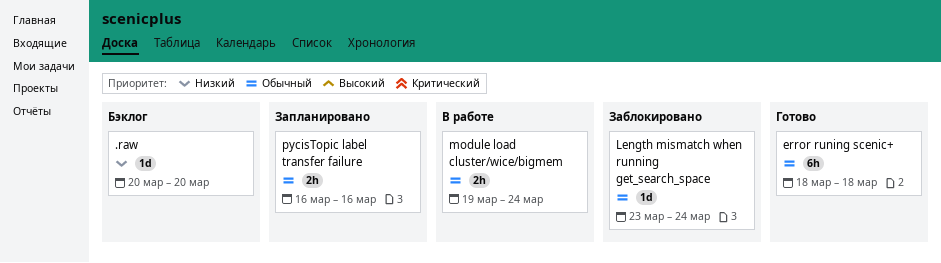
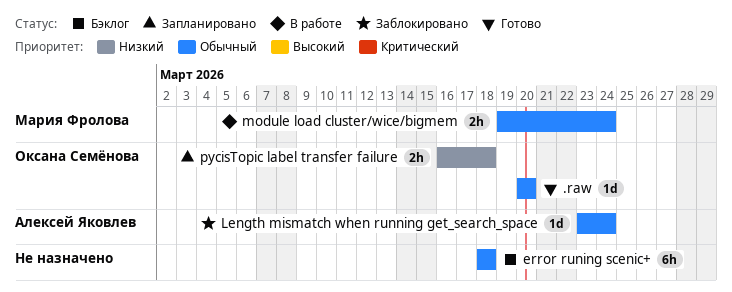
.raw, status: Бэклог -> Готово
.raw, priority: Низкий -> Обычный
error runing scenic+, status: Готово -> Бэклог
pycisTopic label transfer failure, priority: Обычный -> Низкий
pycisTopic label transfer failure, due: Mar 16 -> Mar 18

